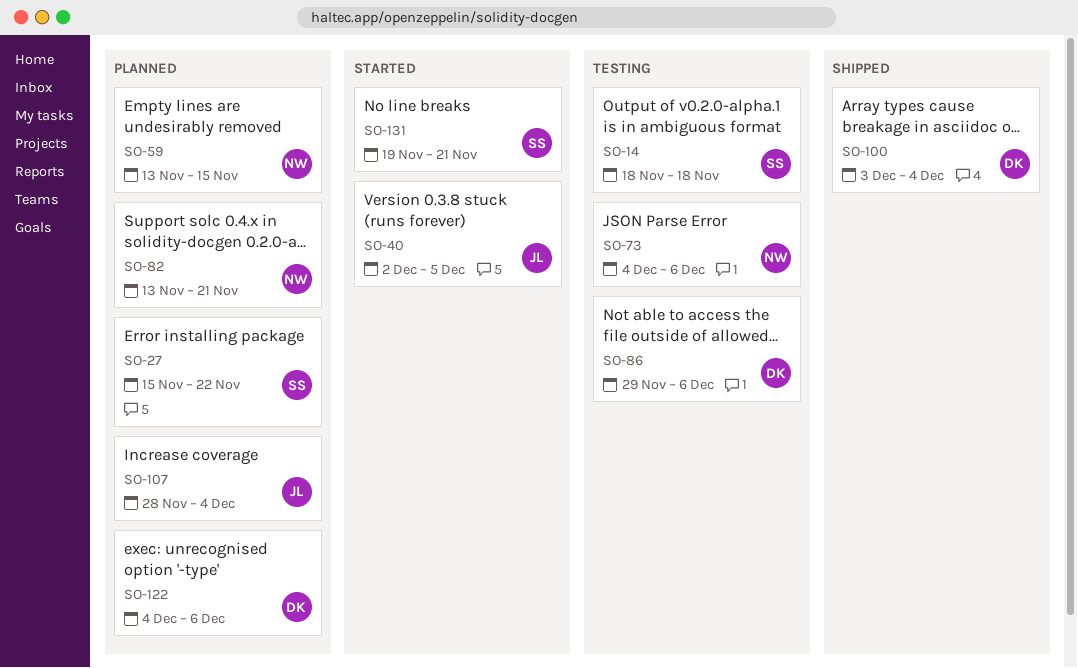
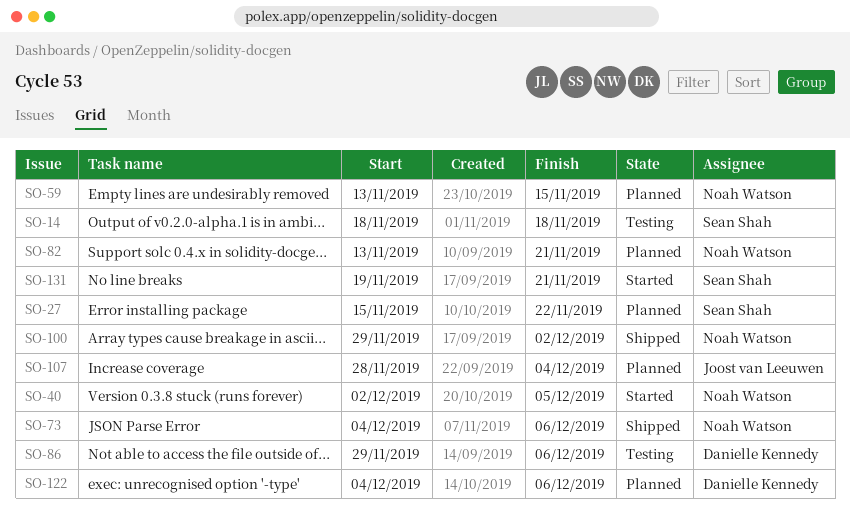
SO-40, owner: Joost van Leeuwen -> Noah Watson
SO-73, status: Testing -> Shipped
SO-100, owner: Danielle Kennedy -> Noah Watson
SO-100, start: Dec 3 -> Nov 29
SO-100, due: Dec 4 -> Dec 2

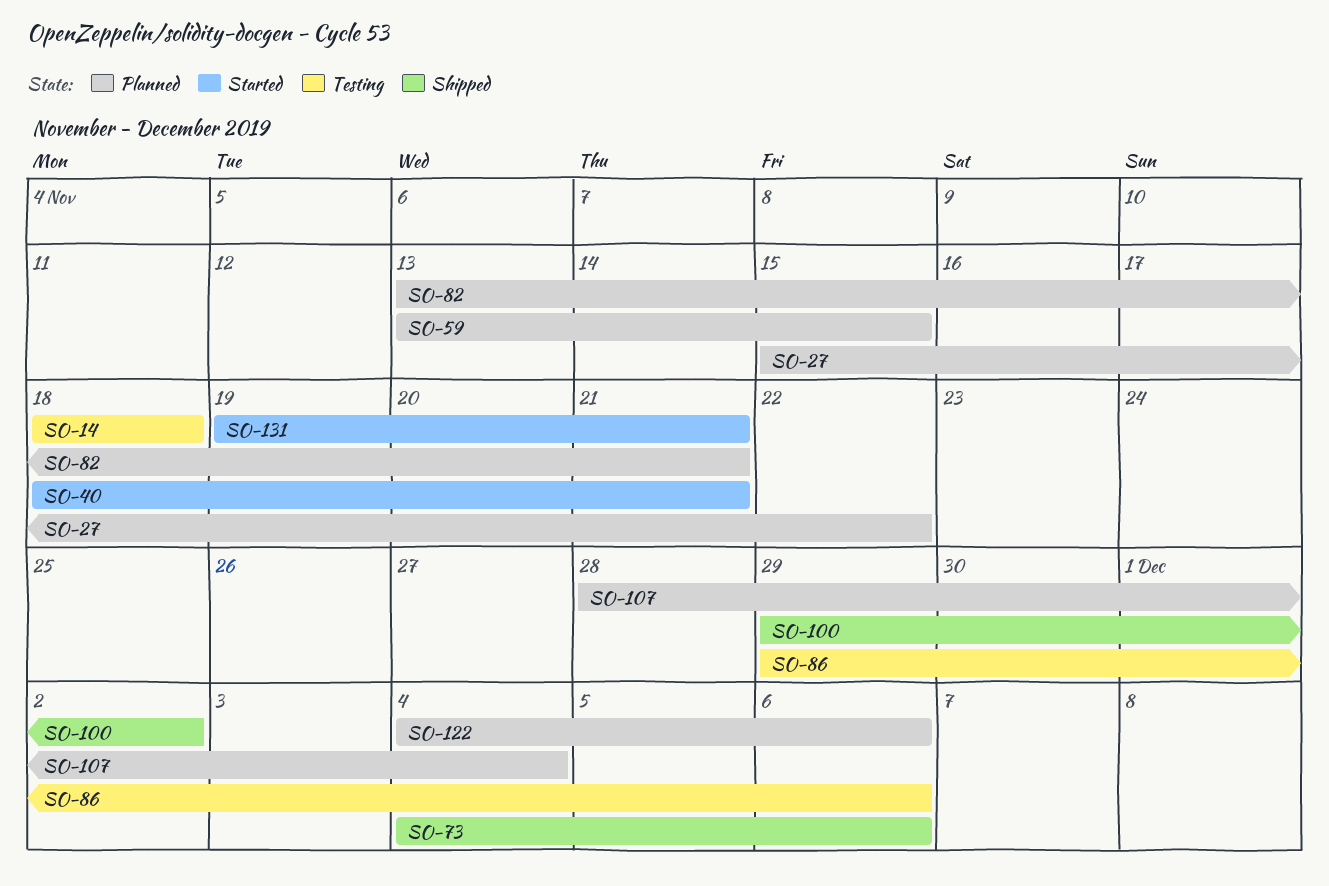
SO-40, start: Dec 2 -> Nov 18
SO-40, due: Dec 5 -> Nov 21

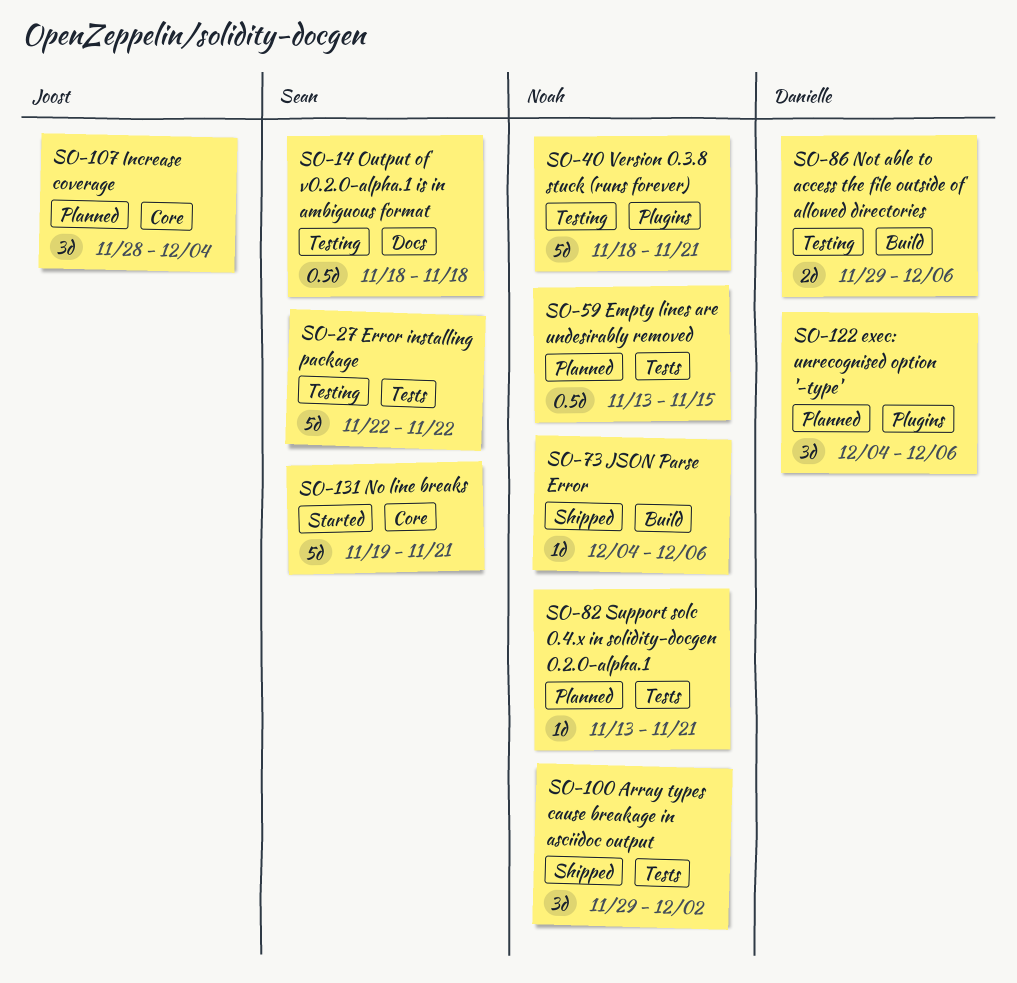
SO-27, status: Planned -> Testing
SO-27, start: Nov 15 -> Nov 22
SO-40, status: Started -> Testing

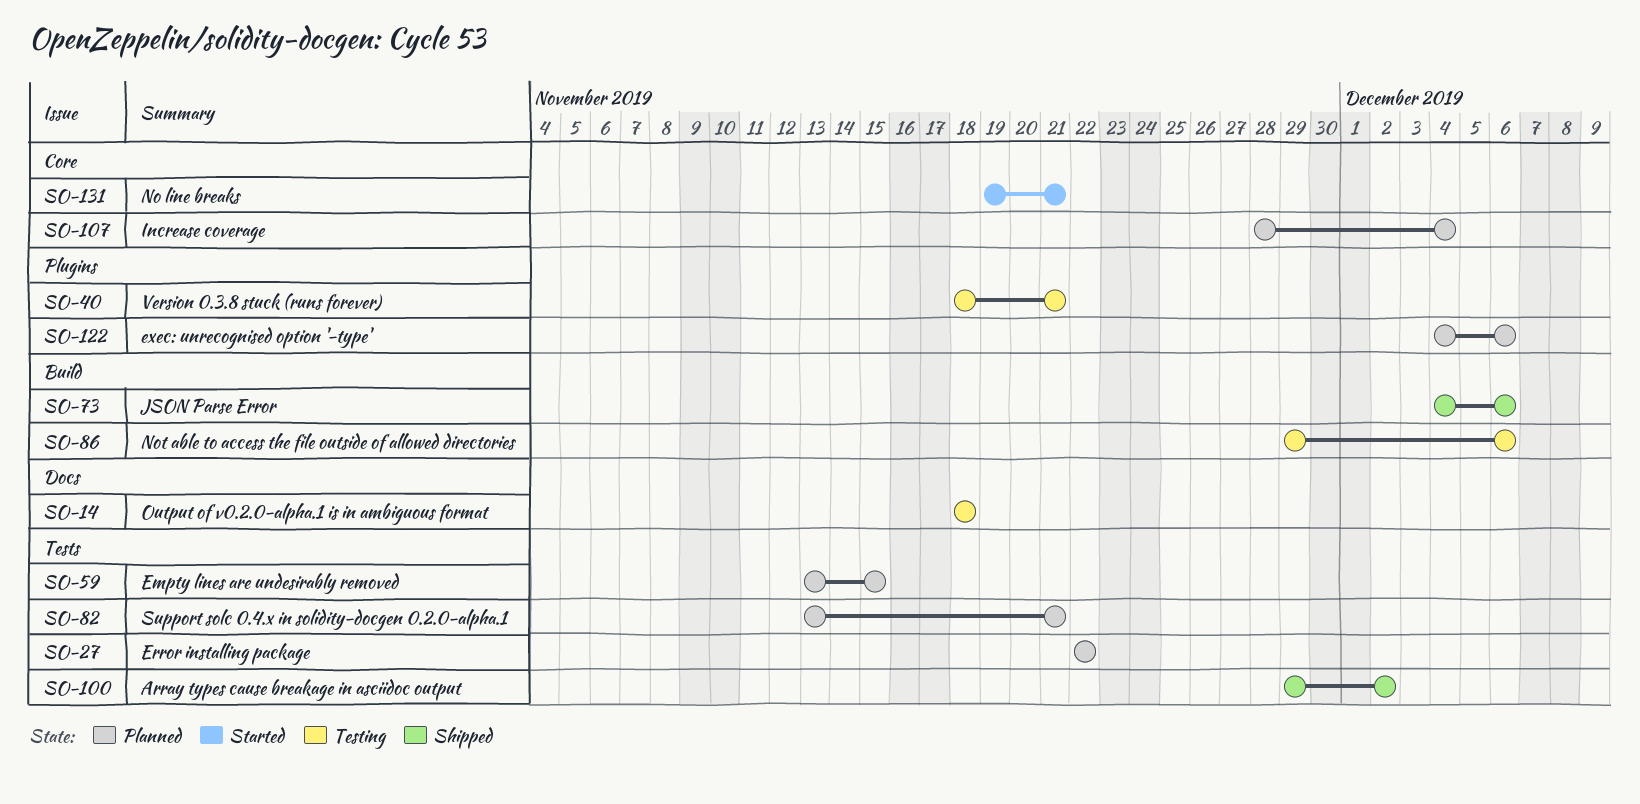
SO-27, status: Testing -> Planned

